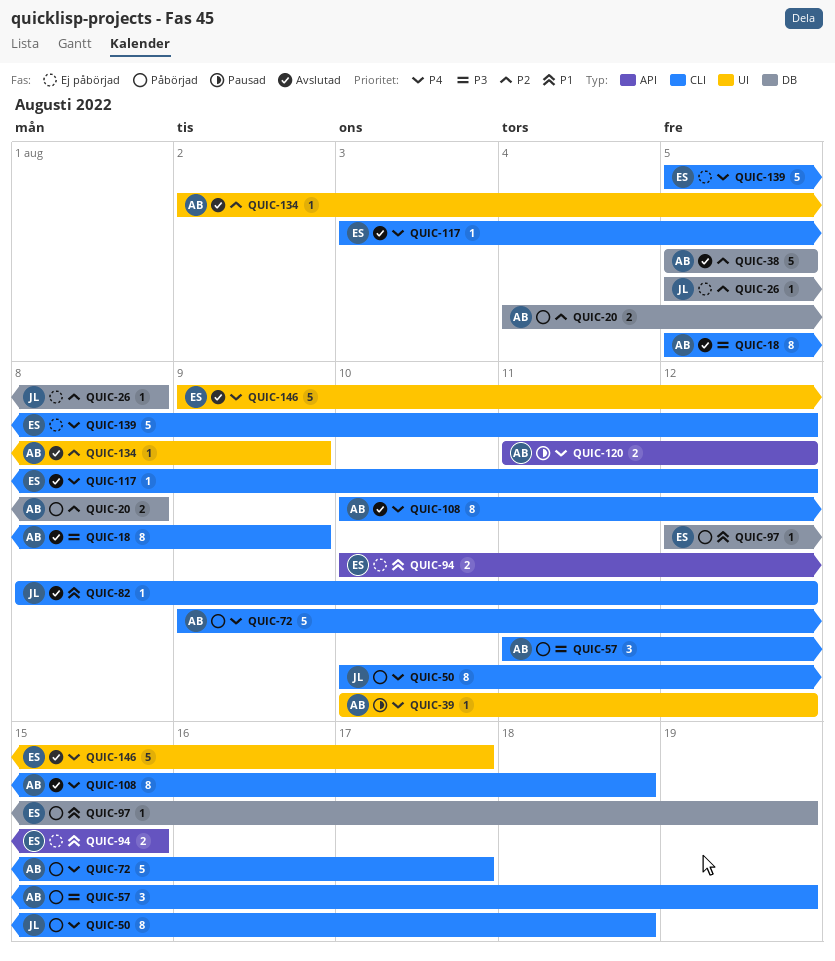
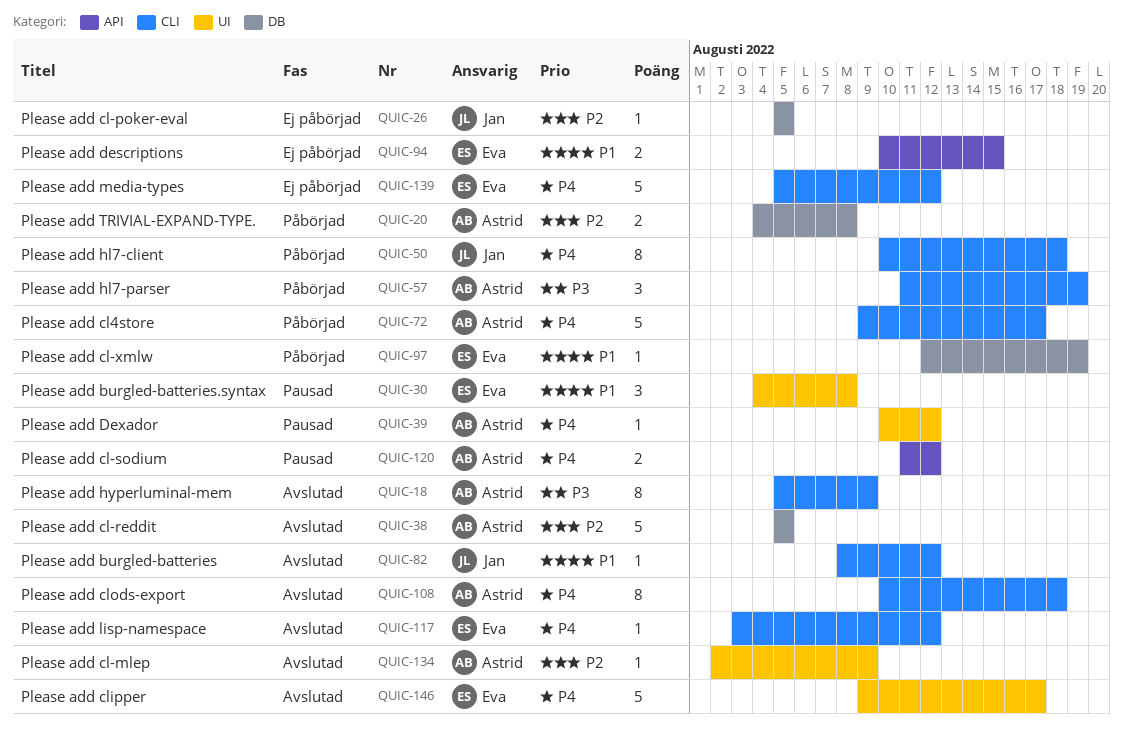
QUIC-26, due: Aug 8 -> Aug 5
QUIC-30: none -> present

